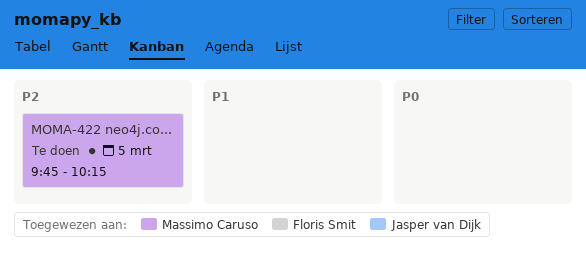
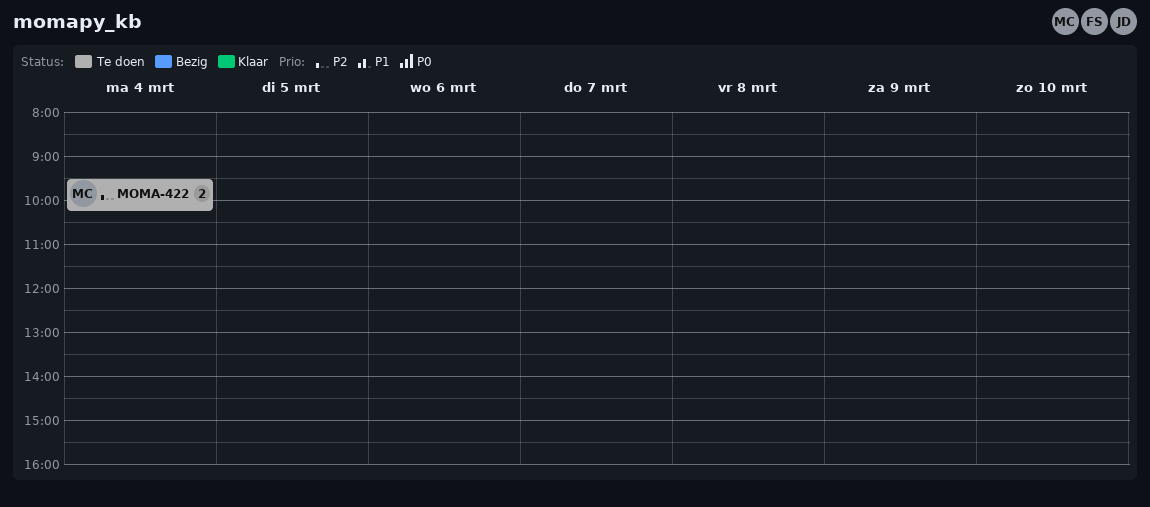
MOMA-422, estimate: 1 -> 2
MOMA-422, day: Mar 5 -> Mar 4
MOMA-422, begins: 09:45 -> 09:30

